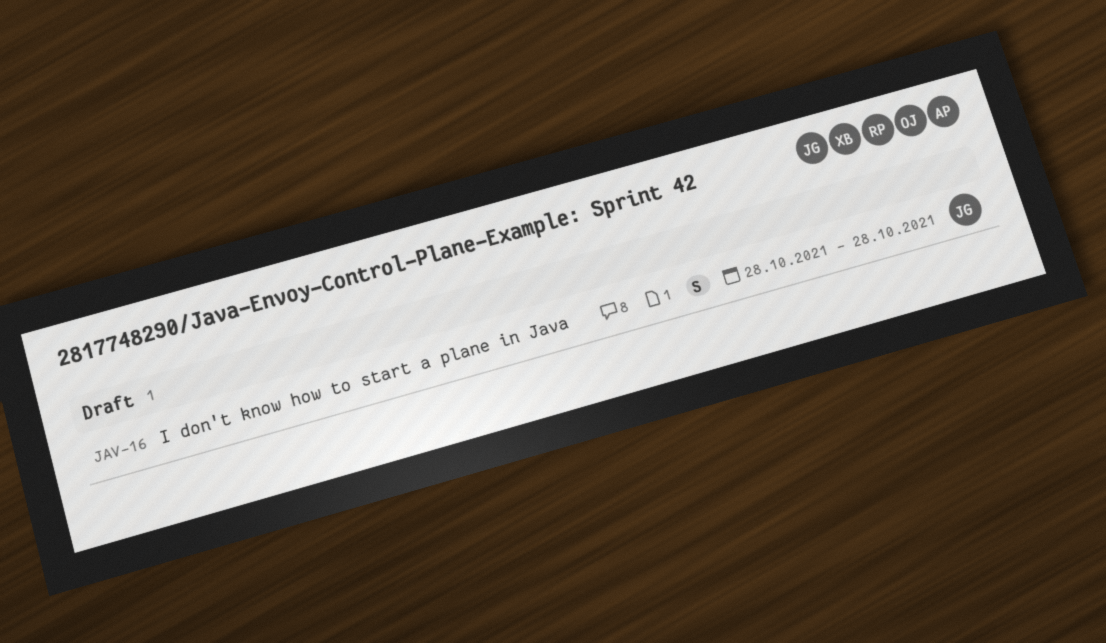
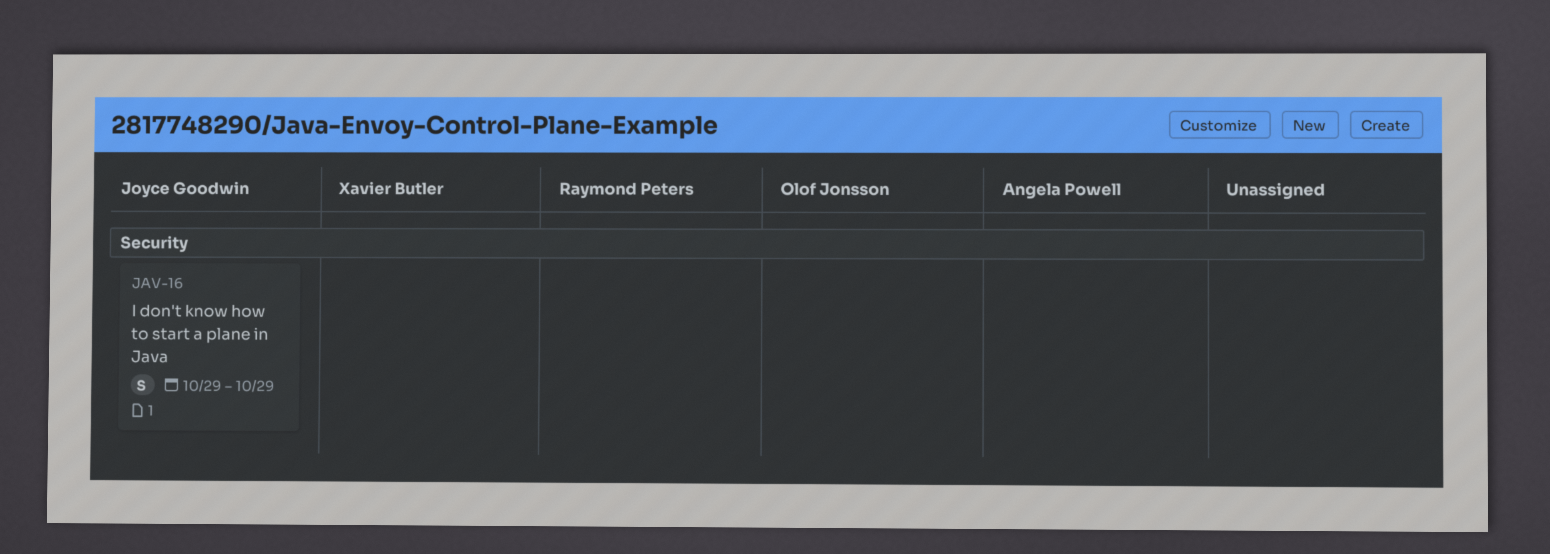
JAV-16, start: Oct 28 -> Oct 29
JAV-16, due: Oct 28 -> Oct 29

